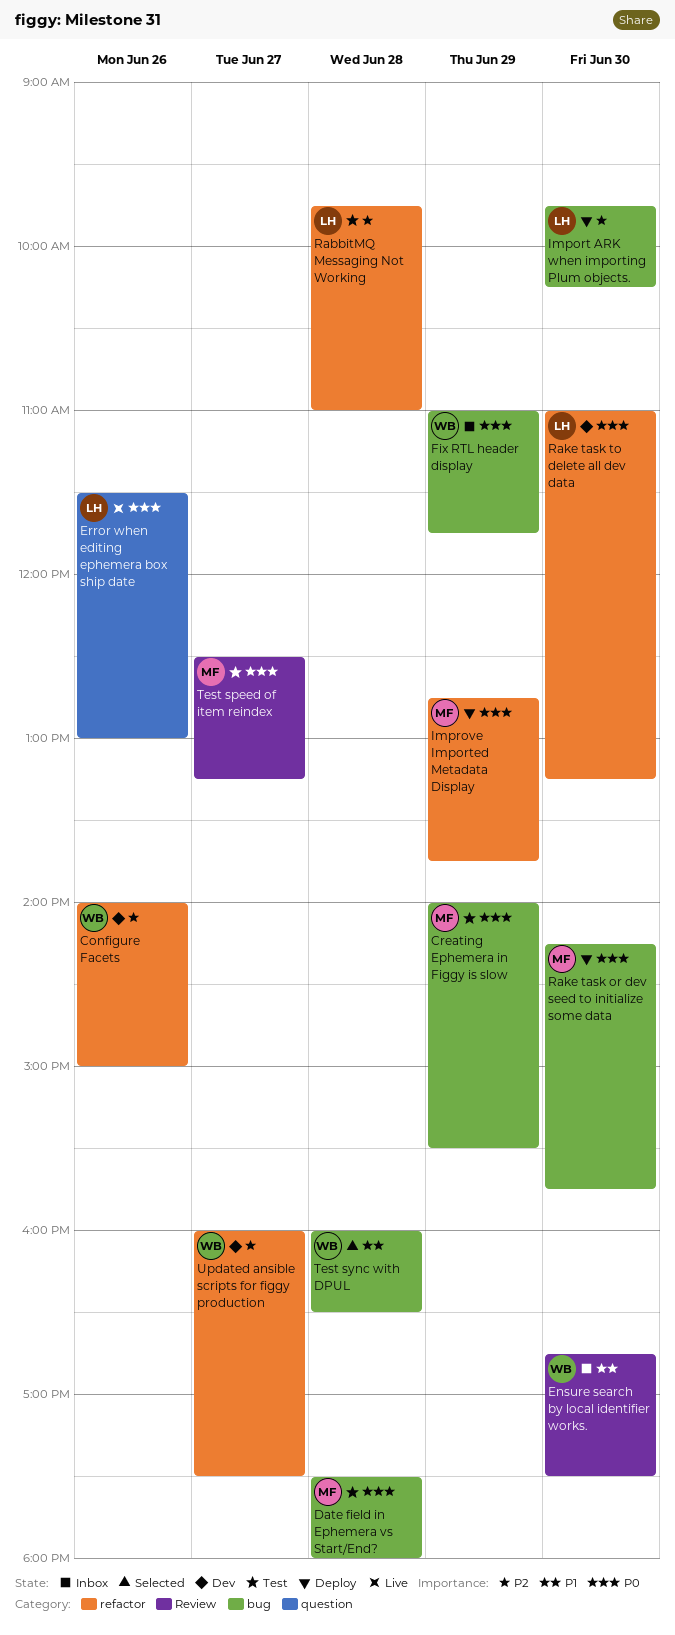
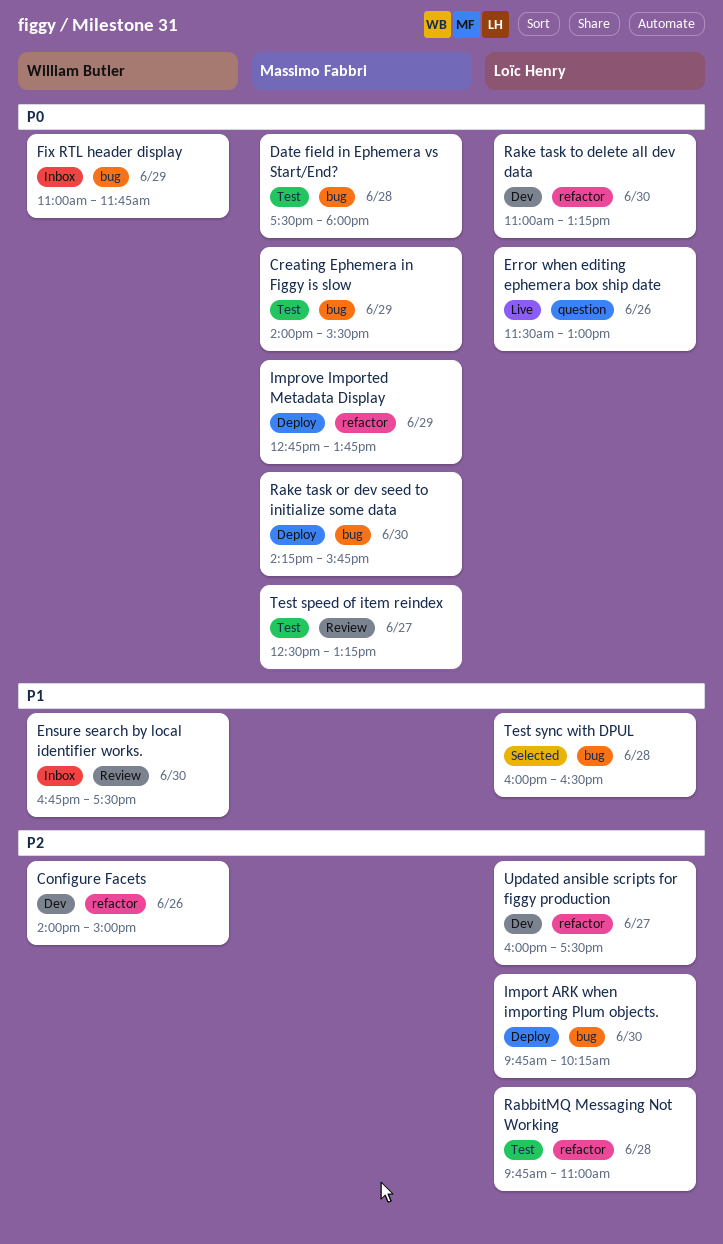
Test sync with DPUL, owner: William Butler -> Loïc Henry
Updated ansible scripts for figgy production, owner: William Butler -> Loïc Henry

